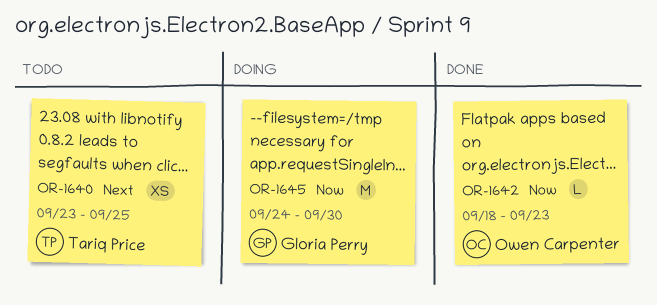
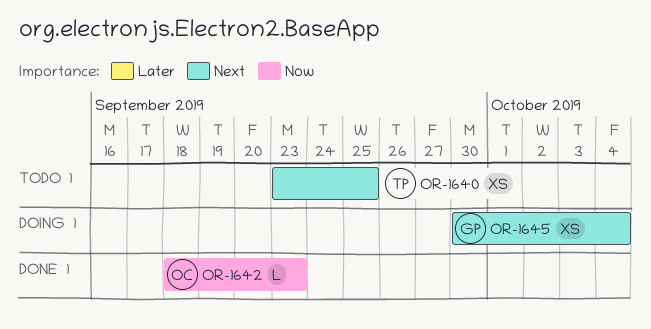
OR-1645, priority: Now -> Next
OR-1645, estimate: M -> XS
OR-1645, start: Sep 24 -> Sep 30
OR-1645, due: Sep 30 -> Oct 4

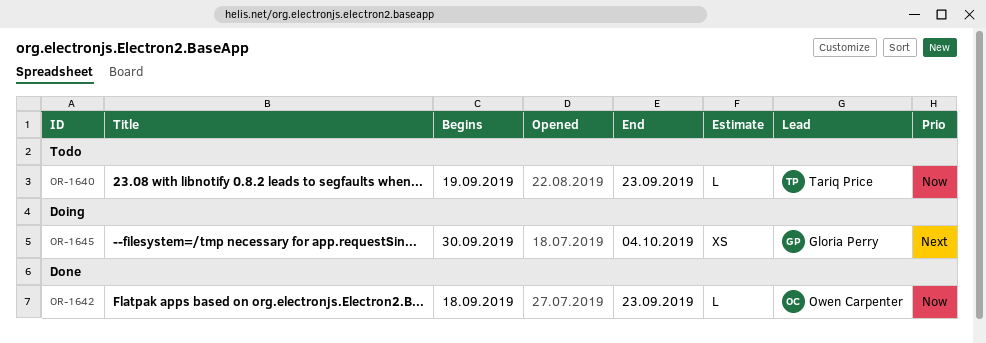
OR-1640, priority: Next -> Now
OR-1640, estimate: XS -> L
OR-1640, start: Sep 23 -> Sep 19
OR-1640, due: Sep 25 -> Sep 23

